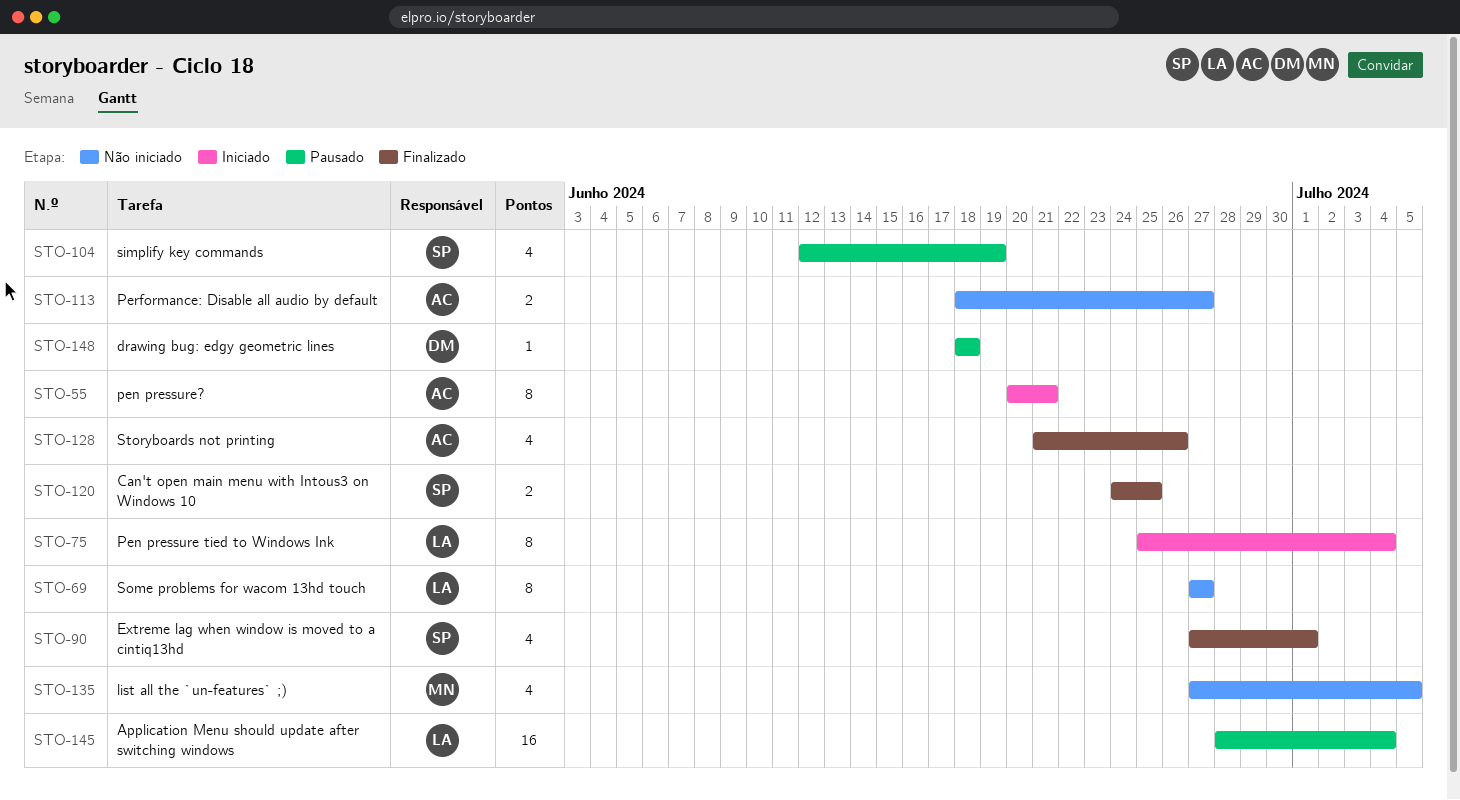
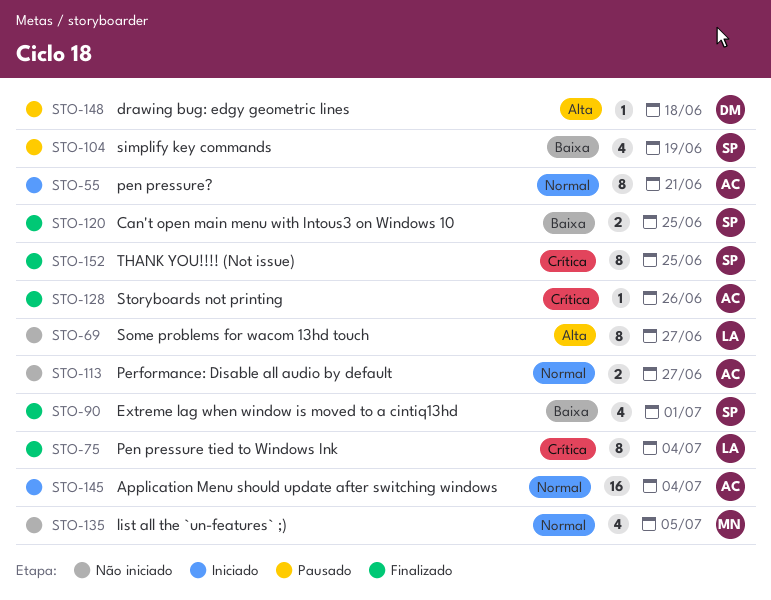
STO-75, status: Iniciado -> Finalizado
STO-128, estimate: 4 -> 1
STO-145, status: Pausado -> Iniciado
STO-145, owner: LA -> AC
STO-152: none -> present

